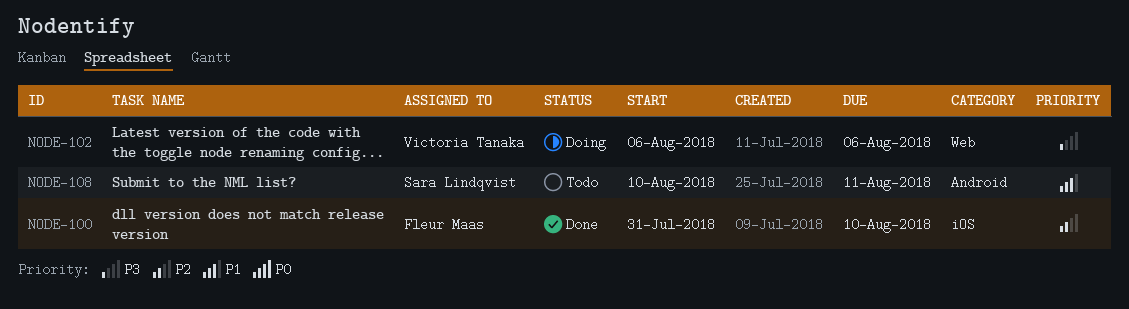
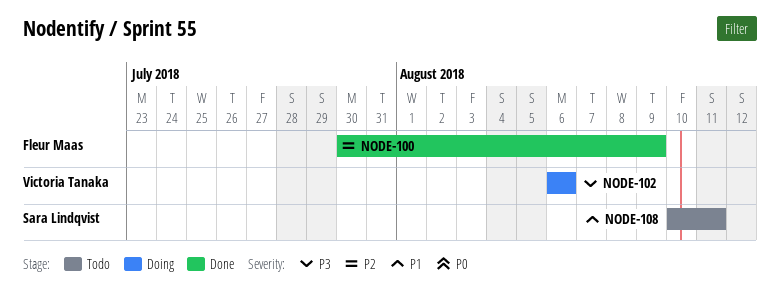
NODE-100, start: Jul 31 -> Jul 30
NODE-100, due: Aug 10 -> Aug 9

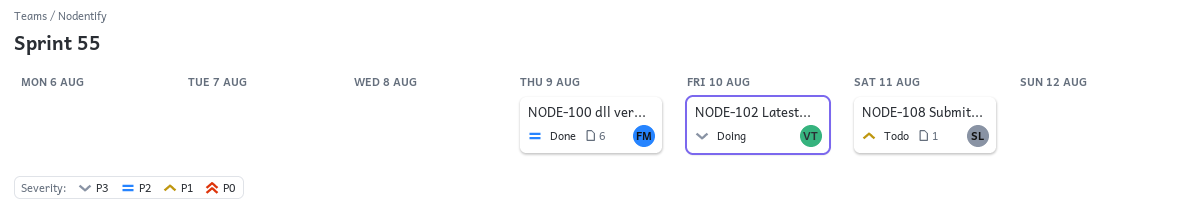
NODE-102, due: Aug 6 -> Aug 10

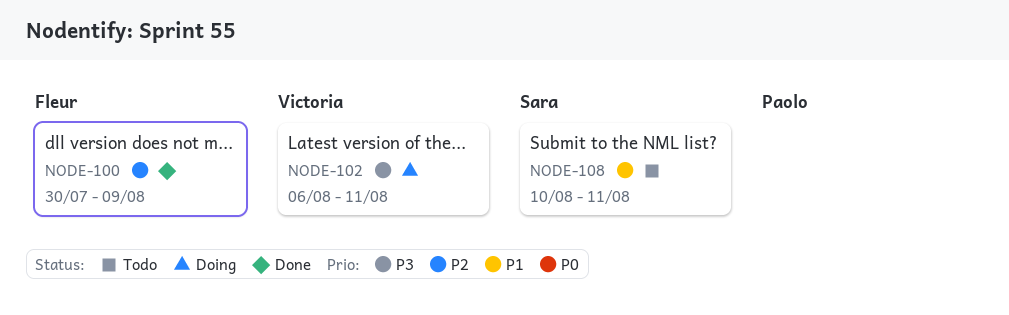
NODE-102, due: Aug 10 -> Aug 11

